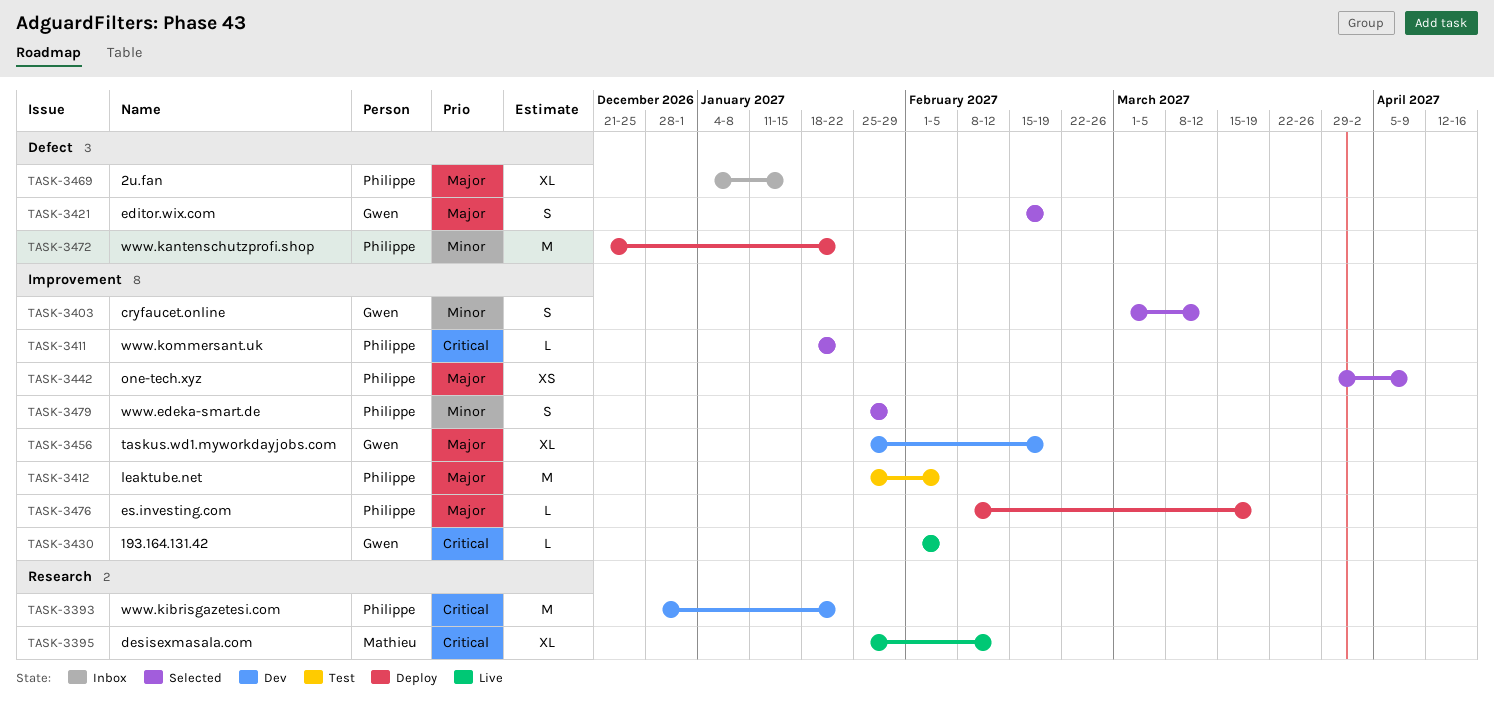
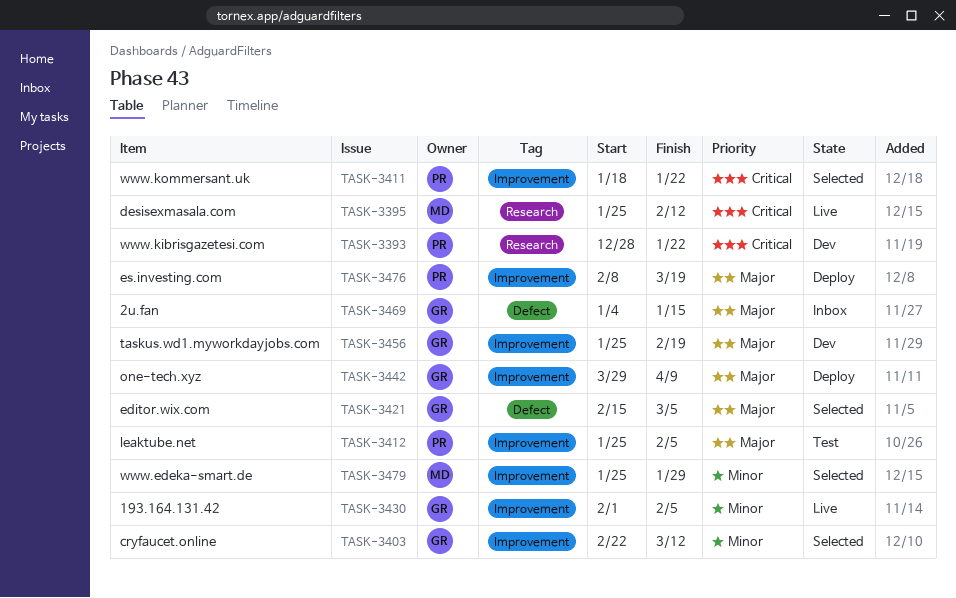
TASK-3403, start: Mar 1 -> Feb 22
TASK-3421, due: Feb 19 -> Mar 5
TASK-3430, priority: Critical -> Minor
TASK-3442, status: Selected -> Deploy
TASK-3442, owner: Philippe -> Gwen
TASK-3469, owner: Philippe -> Gwen
TASK-3472: present -> none
TASK-3479, owner: Philippe -> Mathieu

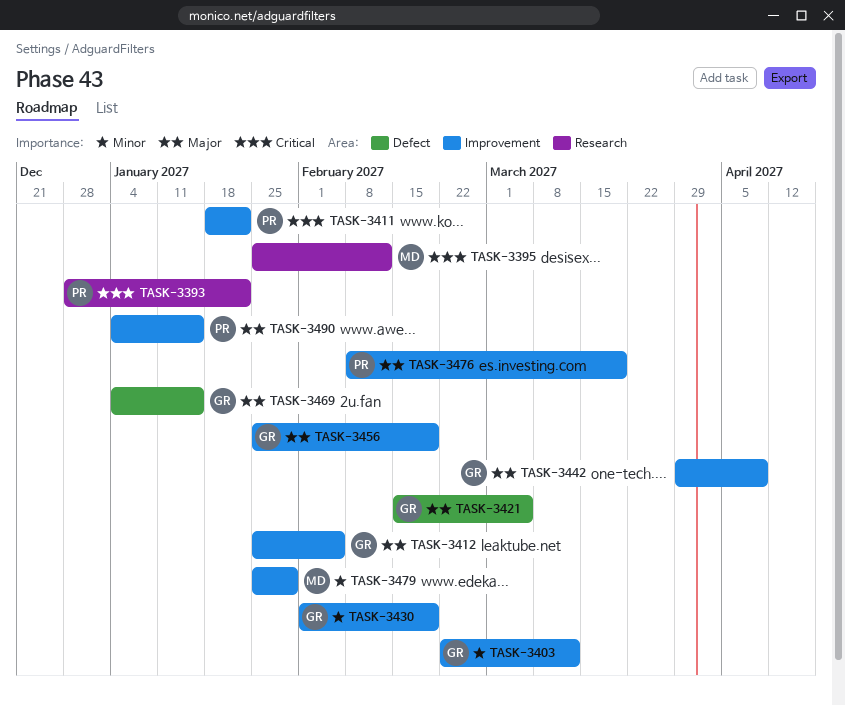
TASK-3412, owner: PR -> GR
TASK-3430, due: Feb 5 -> Feb 19
TASK-3490: none -> present

